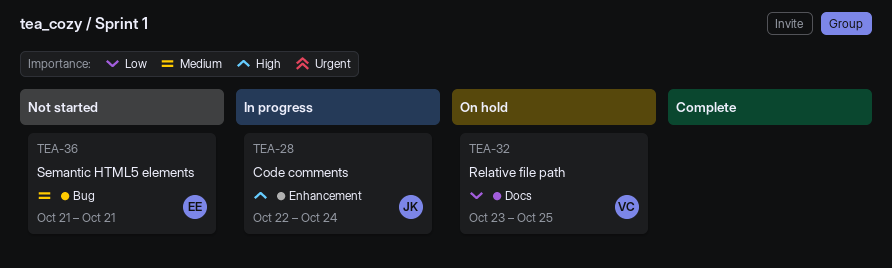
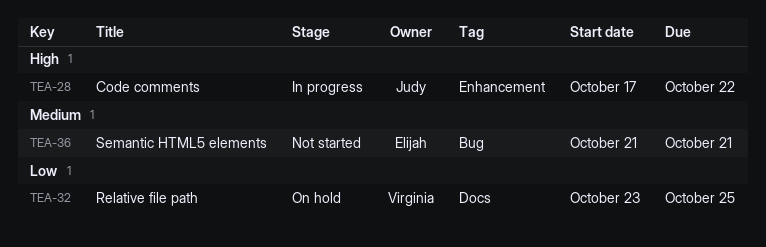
TEA-28, start: Oct 22 -> Oct 17
TEA-28, due: Oct 24 -> Oct 22

